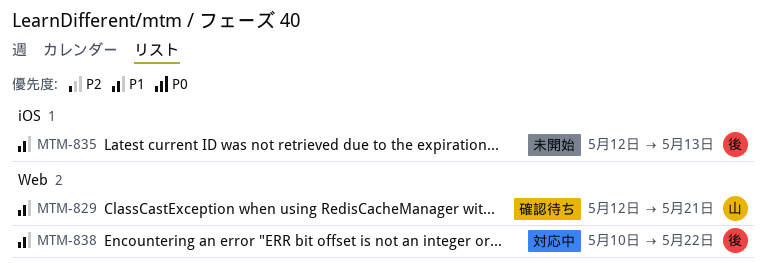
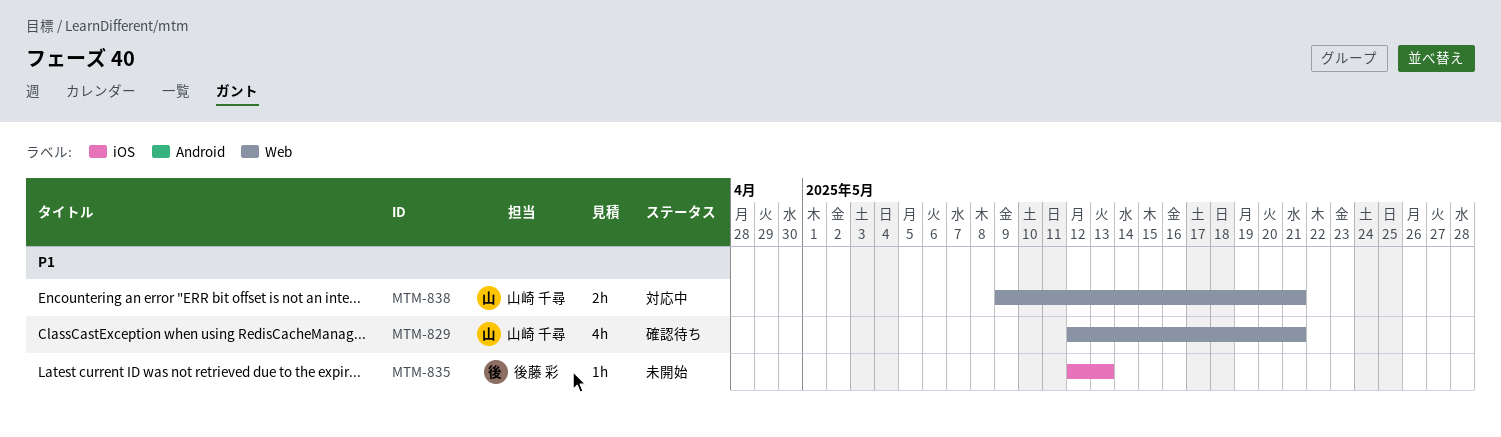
MTM-838, owner: 後藤 彩 -> 山崎 千尋
MTM-838, start: May 10 -> May 9
MTM-838, due: May 22 -> May 21

